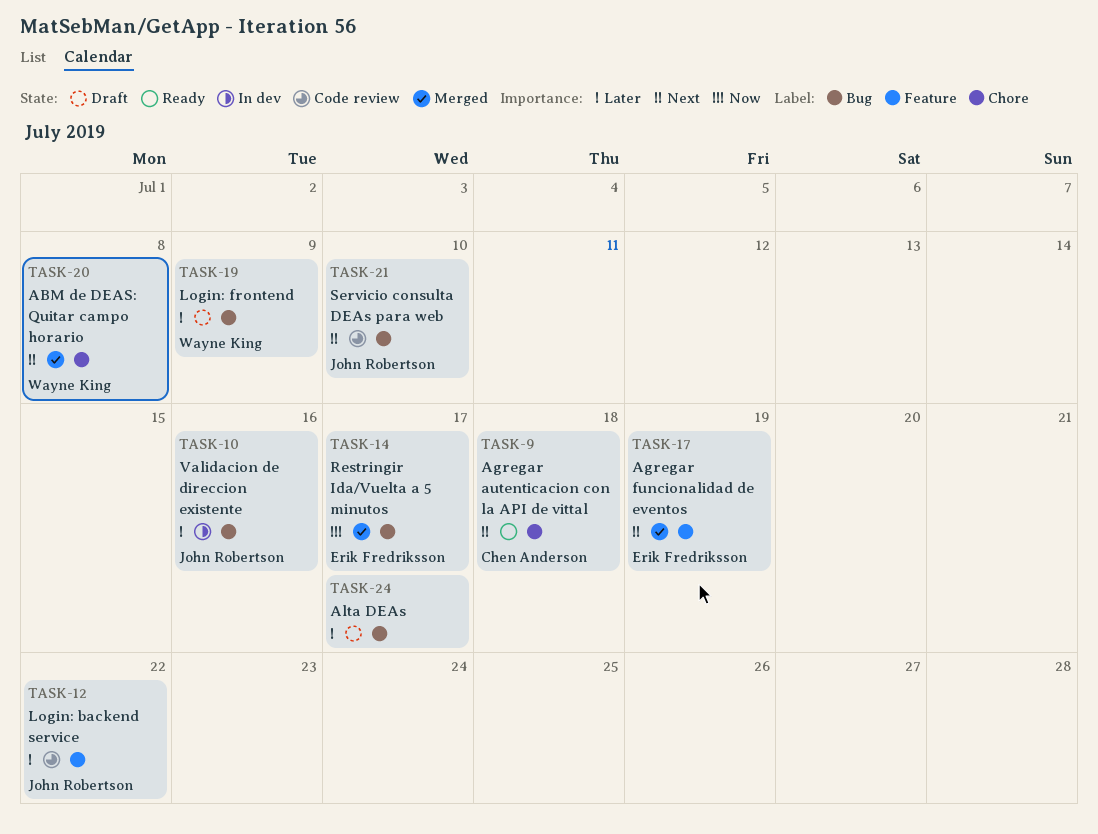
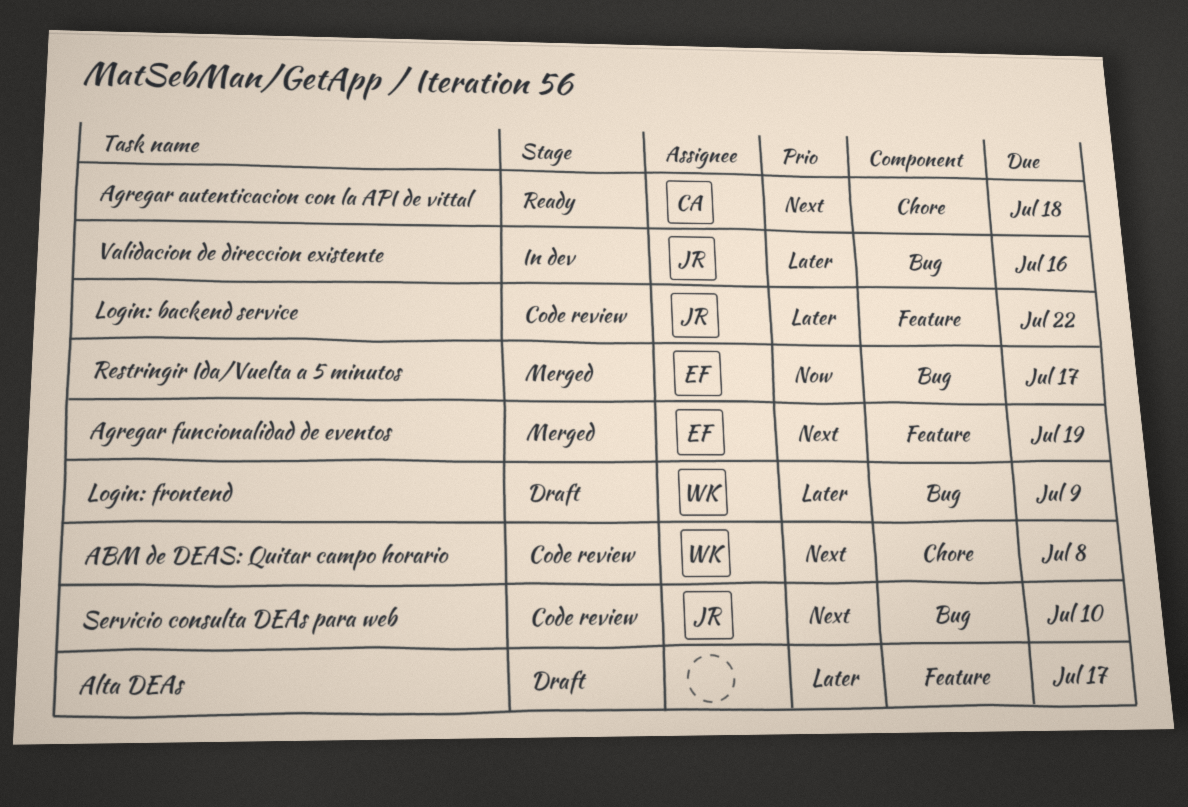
ABM de DEAS: Quitar campo horario, status: Merged -> Code review
Alta DEAs, label: Bug -> Feature

